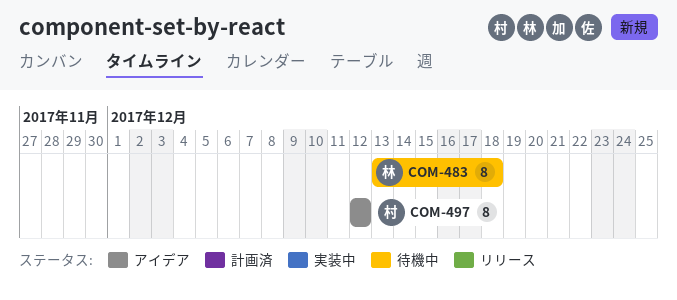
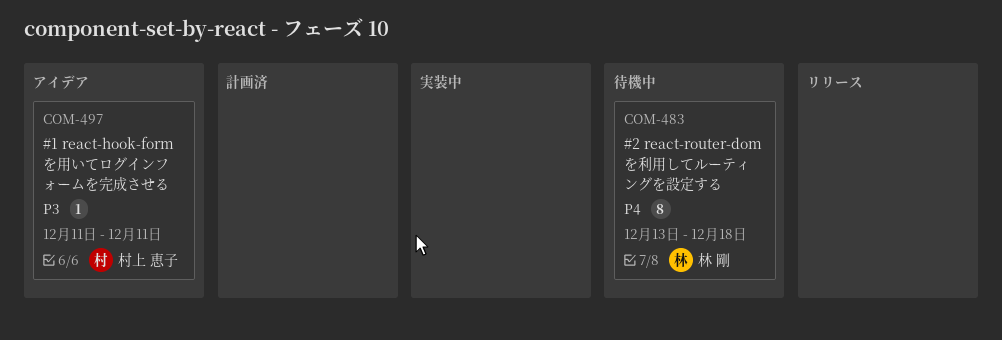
COM-497, estimate: 8 -> 1
COM-497, start: Dec 12 -> Dec 11
COM-497, due: Dec 12 -> Dec 11

